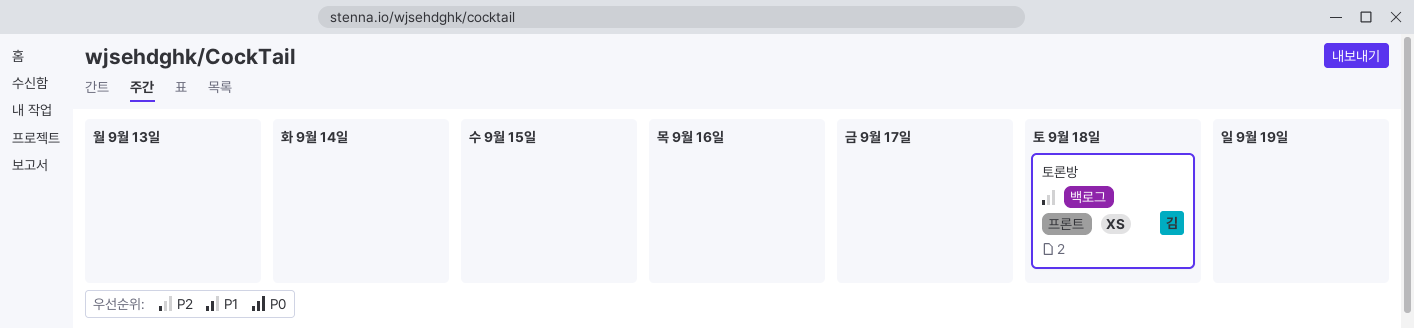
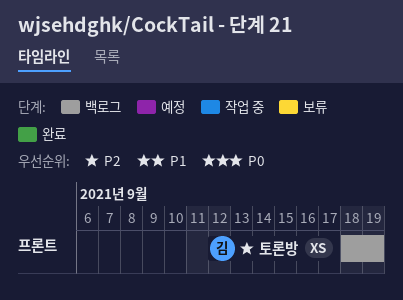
토론방, due: Sep 18 -> Sep 19

